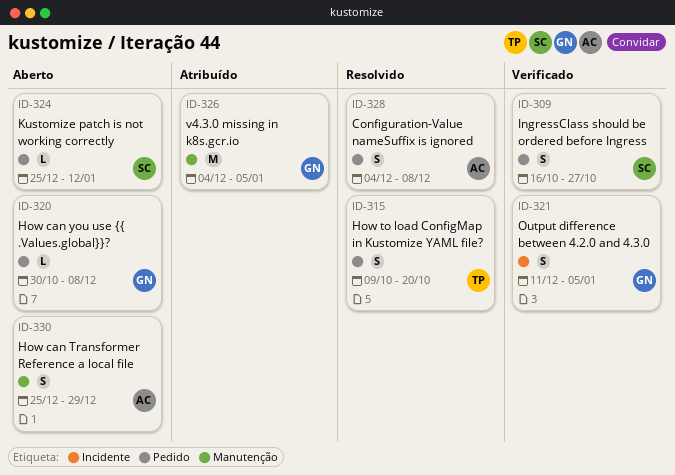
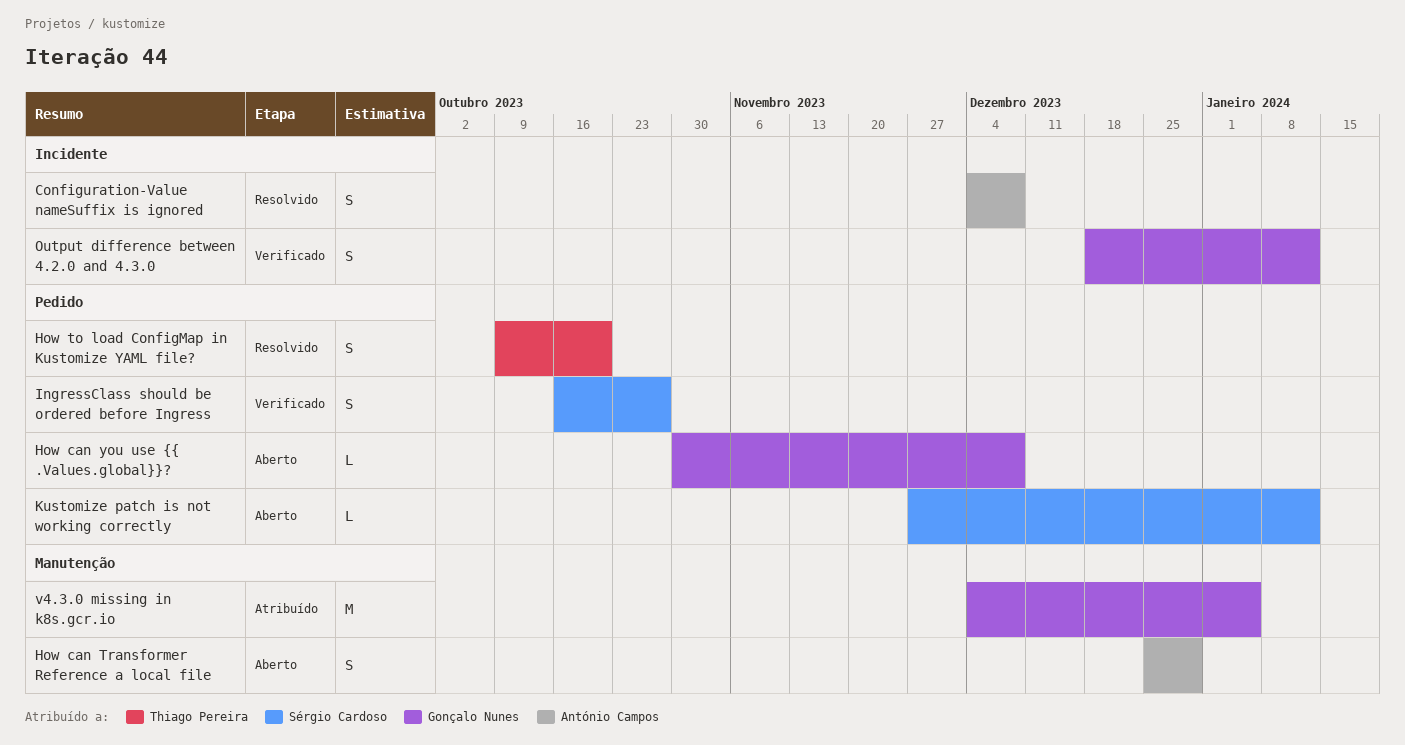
Configuration-Value nameSuffix is ignored, label: Pedido -> Incidente
Kustomize patch is not working correctly, start: Dec 25 -> Nov 27
Output difference between 4.2.0 and 4.3.0, start: Dec 11 -> Dec 18
Output difference between 4.2.0 and 4.3.0, due: Jan 5 -> Jan 12

